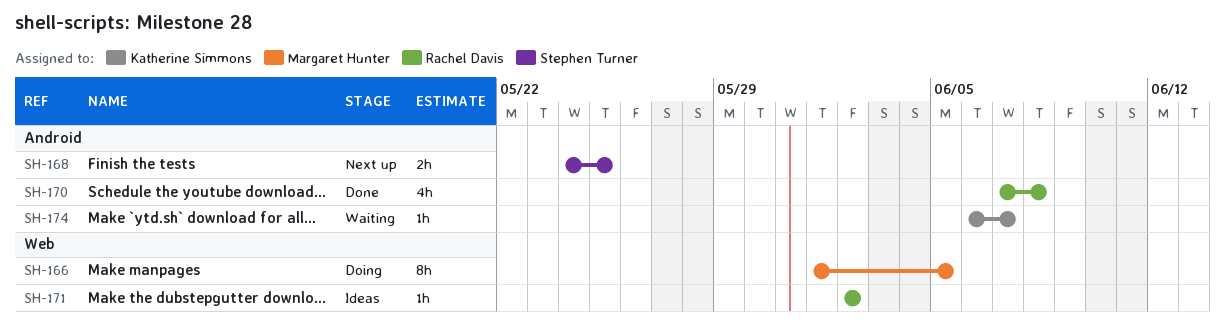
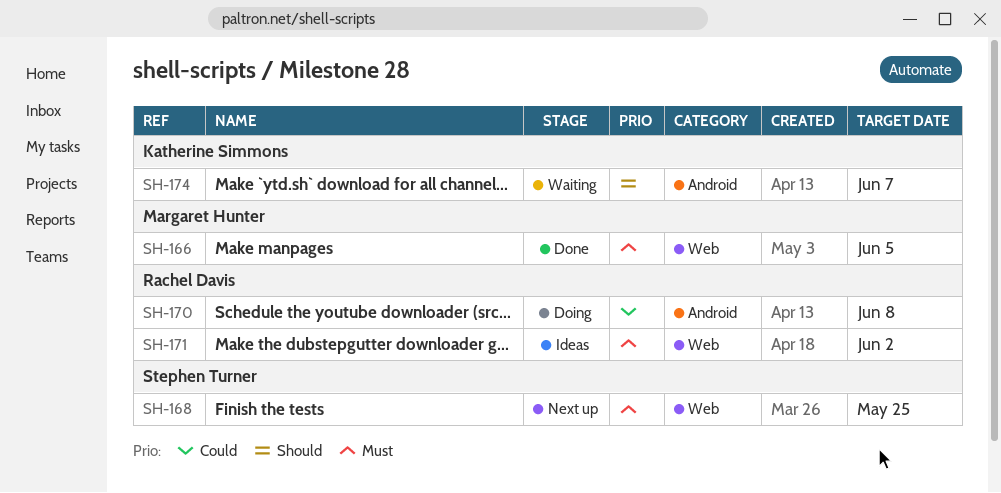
SH-166, status: Doing -> Done
SH-168, label: Android -> Web
SH-170, status: Done -> Doing

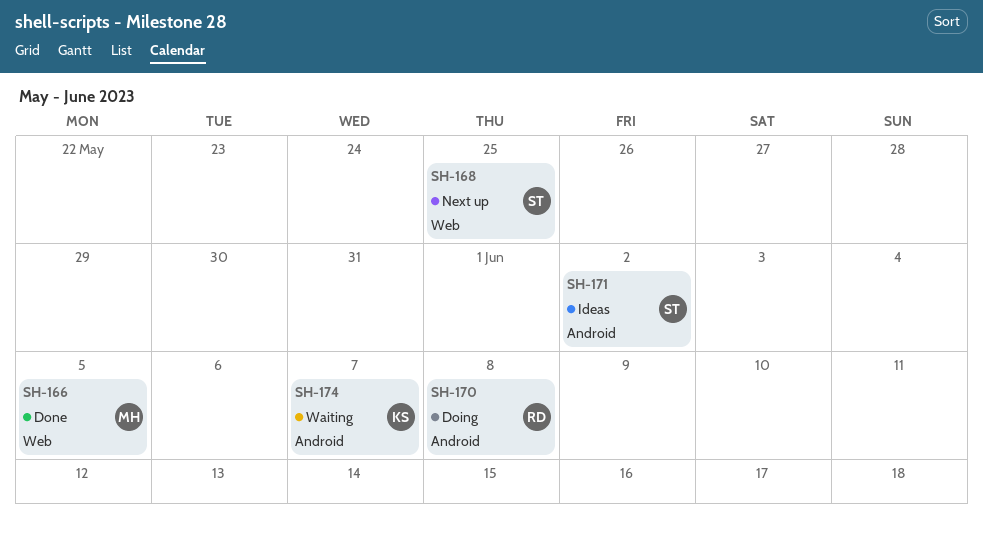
SH-171, owner: Rachel Davis -> Stephen Turner
SH-171, label: Web -> Android

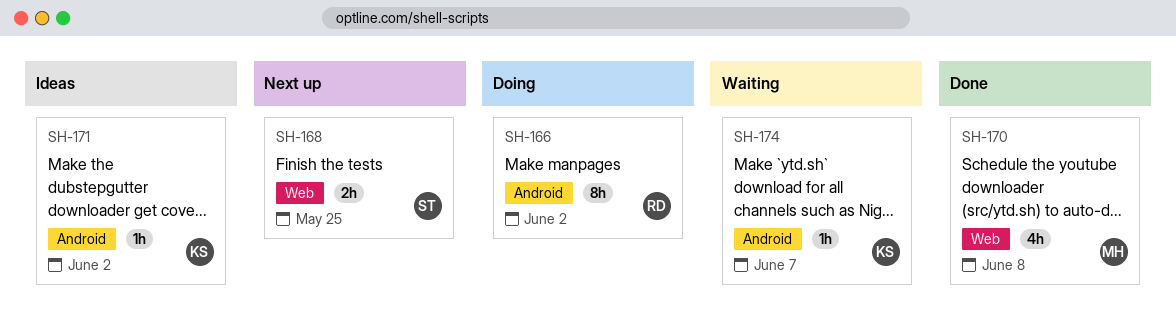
SH-166, status: Done -> Doing
SH-166, owner: MH -> RD
SH-166, label: Web -> Android
SH-166, due: Jun 5 -> Jun 2
SH-170, status: Doing -> Done
SH-170, owner: RD -> MH
SH-170, label: Android -> Web
SH-171, owner: ST -> KS

